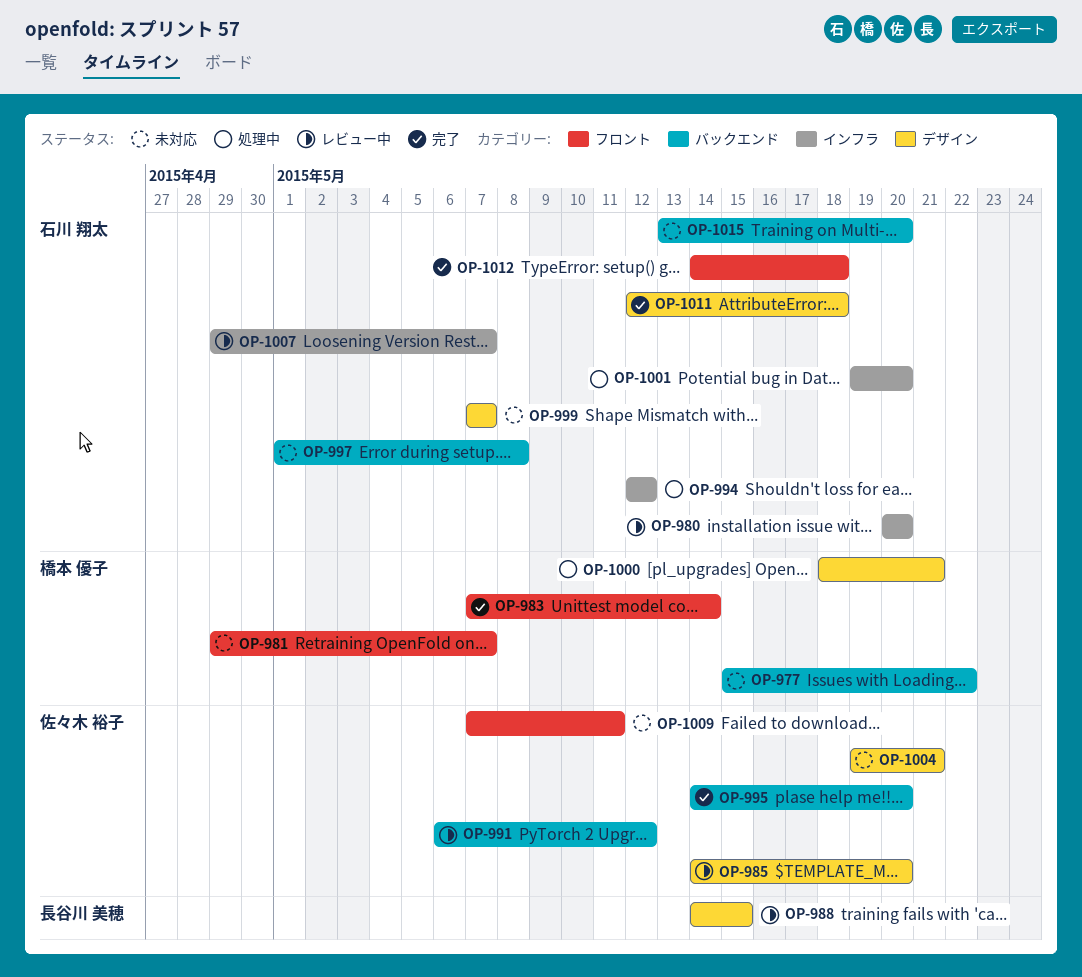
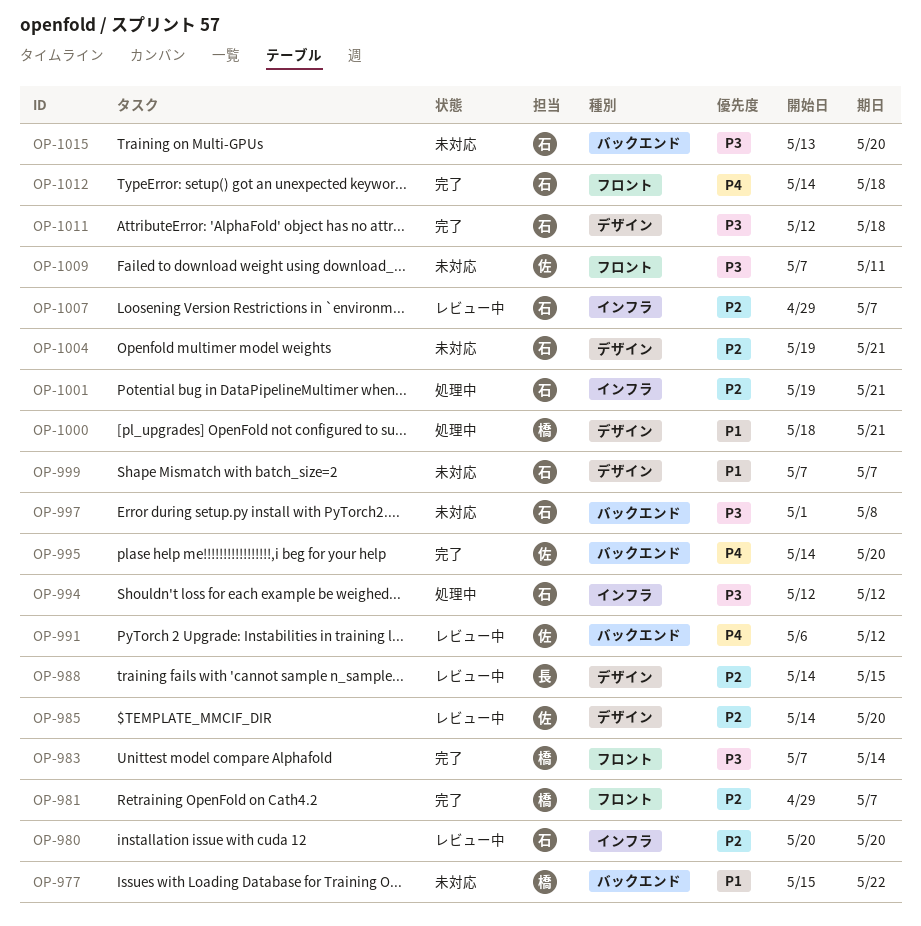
OP-981, status: 未対応 -> 完了
OP-1001, due: May 20 -> May 21
OP-1004, owner: 佐々木 裕子 -> 石川 翔太

